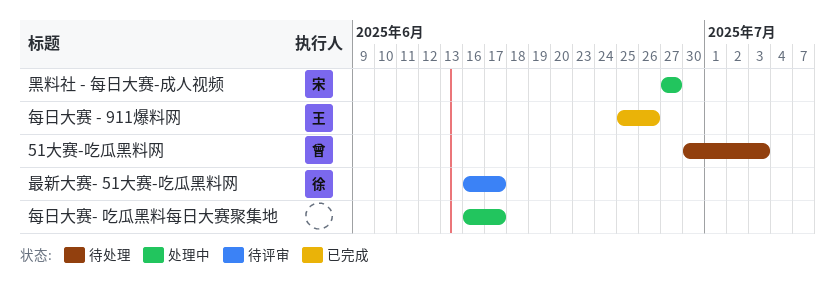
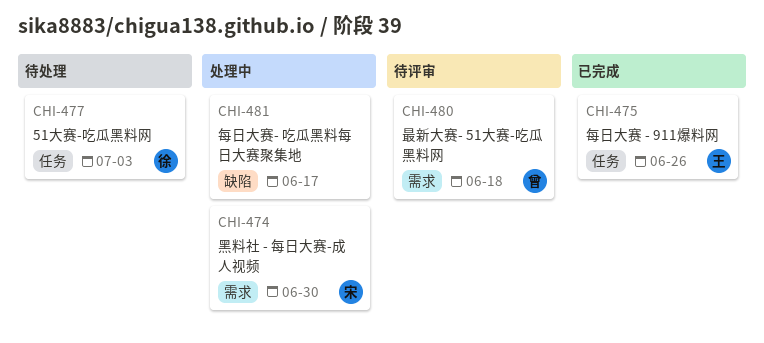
51大赛-吃瓜黑料网, owner: 曾 -> 徐
最新大赛- 51大赛-吃瓜黑料网, owner: 徐 -> 曾
最新大赛- 51大赛-吃瓜黑料网, due: Jun 17 -> Jun 18
黑料社 - 每日大赛-成人视频, due: Jun 27 -> Jun 30

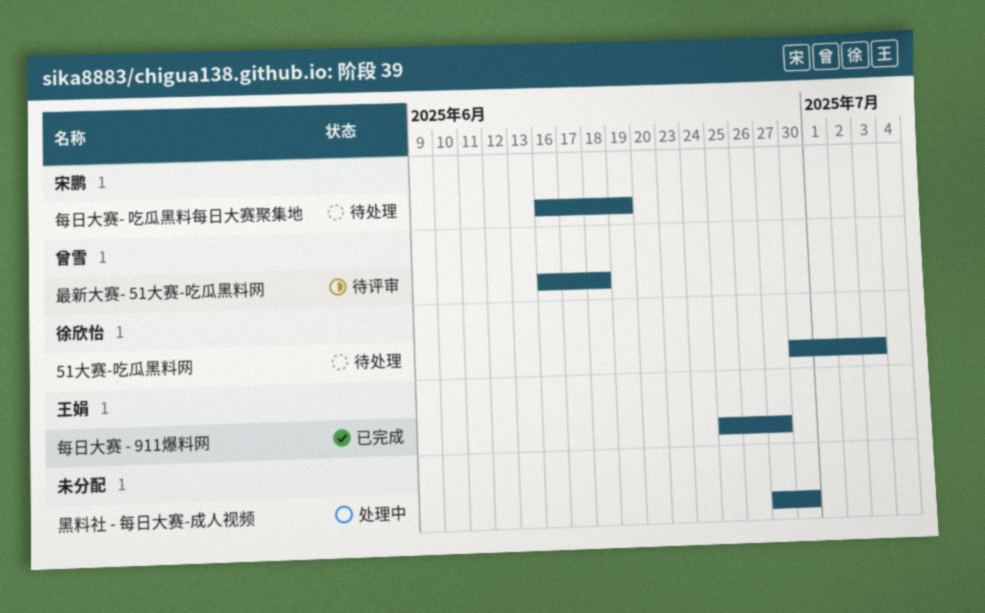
每日大赛 - 911爆料网, due: Jun 26 -> Jun 27
每日大赛- 吃瓜黑料每日大赛聚集地, status: 处理中 -> 待处理
每日大赛- 吃瓜黑料每日大赛聚集地, owner: none -> 宋鹏
每日大赛- 吃瓜黑料每日大赛聚集地, due: Jun 17 -> Jun 19
黑料社 - 每日大赛-成人视频, owner: 宋鹏 -> none

